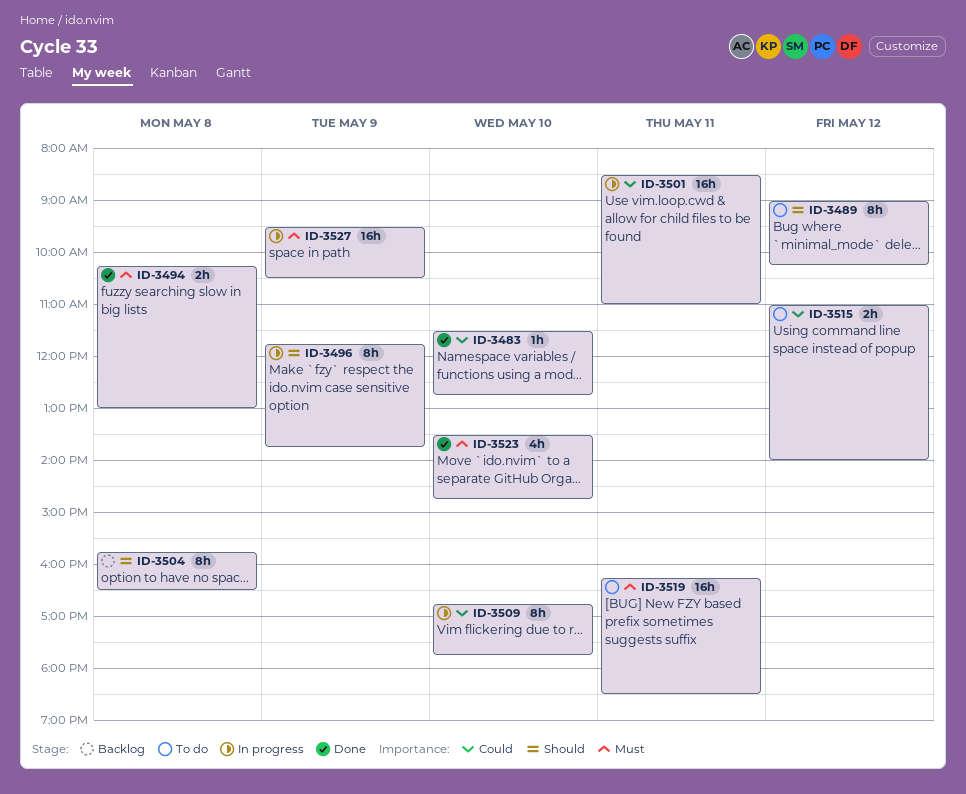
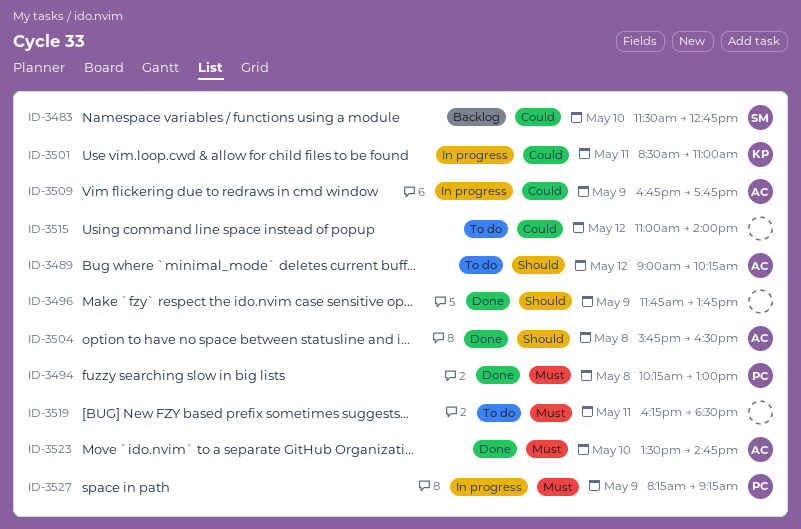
ID-3483, status: Done -> Backlog
ID-3496, status: In progress -> Done
ID-3504, status: Backlog -> Done
ID-3509, day: May 10 -> May 9
ID-3527, begins: 09:30 -> 08:15
ID-3527, ends: 10:30 -> 09:15

